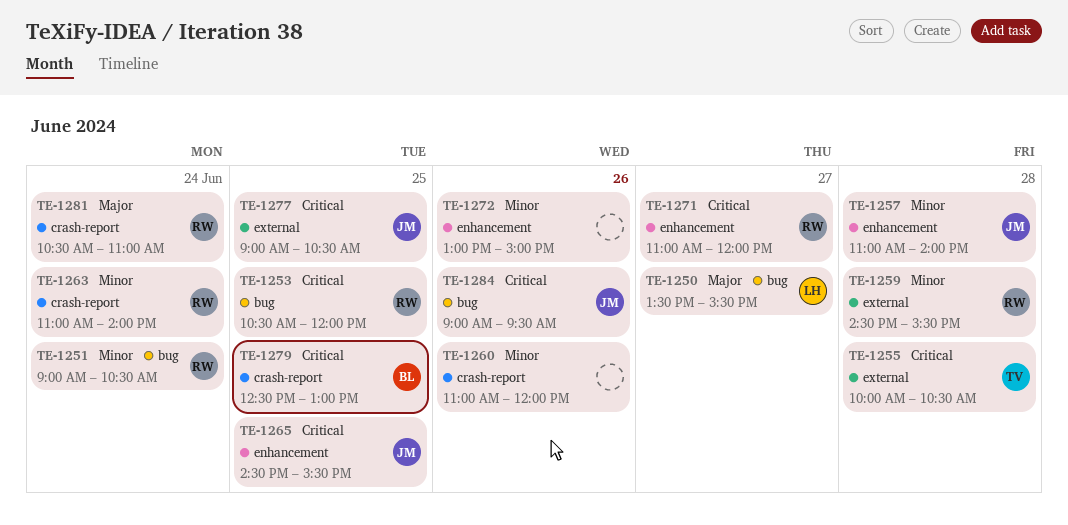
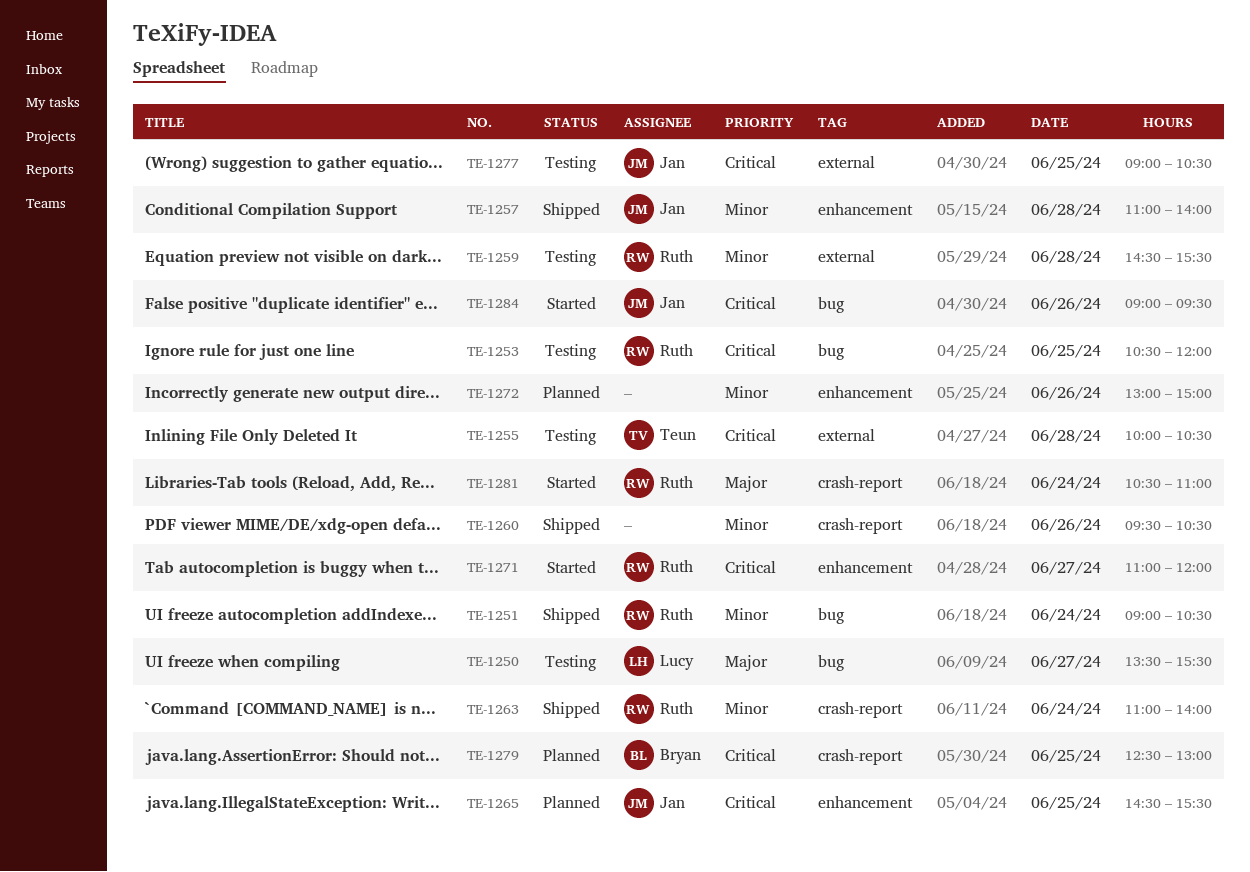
TE-1260, begins: 11:00 -> 09:30
TE-1260, ends: 12:00 -> 10:30

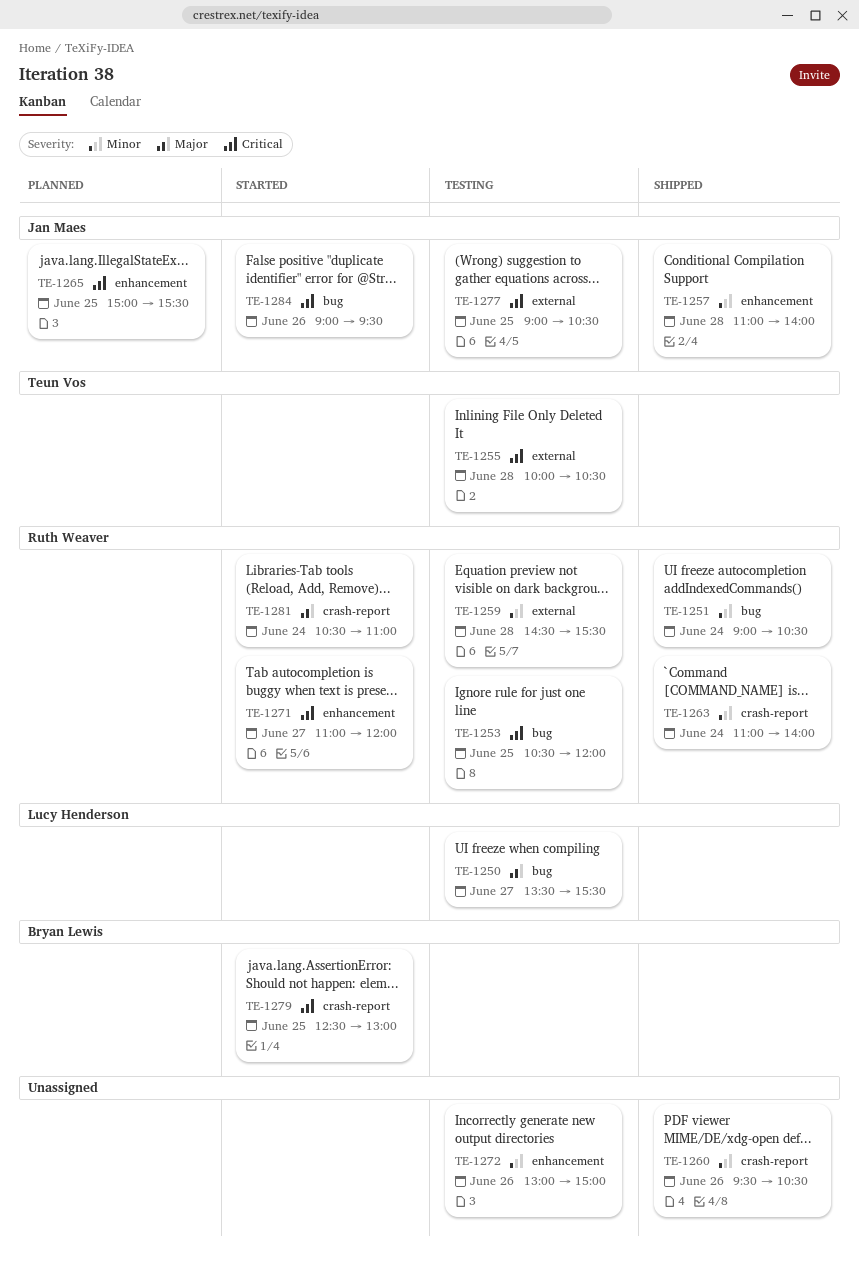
TE-1265, begins: 14:30 -> 15:00
TE-1272, status: Planned -> Testing
TE-1279, status: Planned -> Started

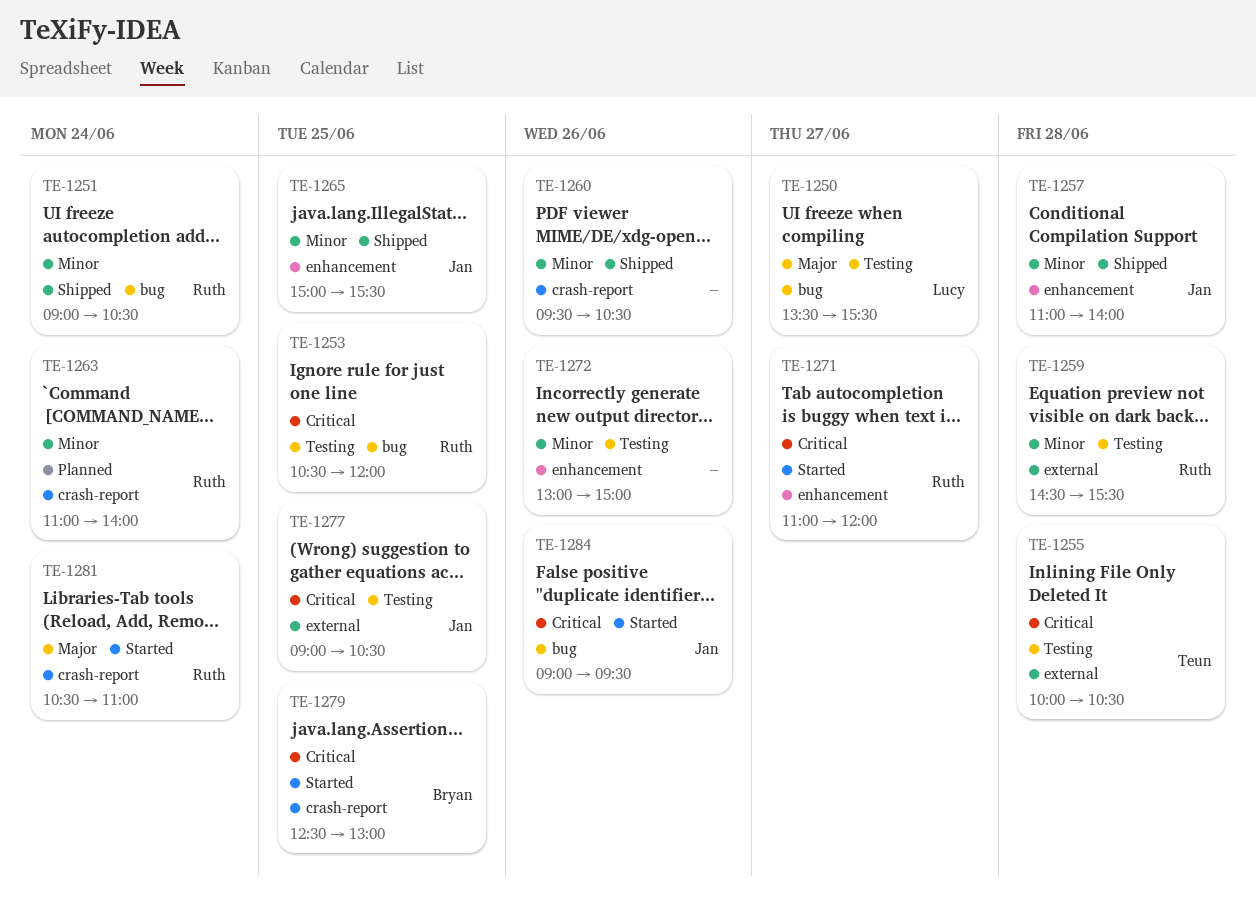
TE-1263, status: Shipped -> Planned
TE-1265, status: Planned -> Shipped
TE-1265, priority: Critical -> Minor

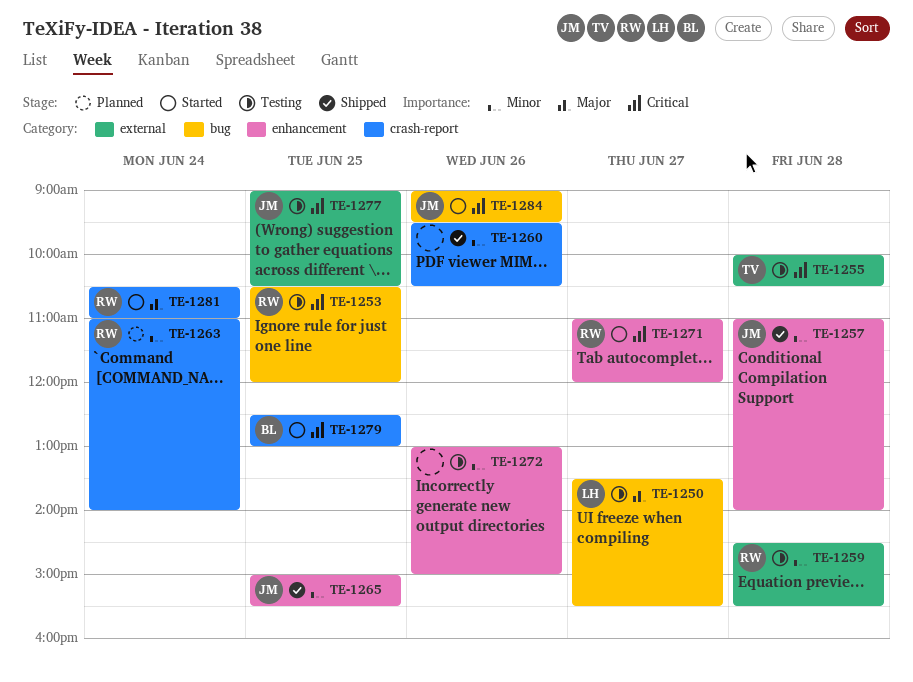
TE-1251: present -> none

